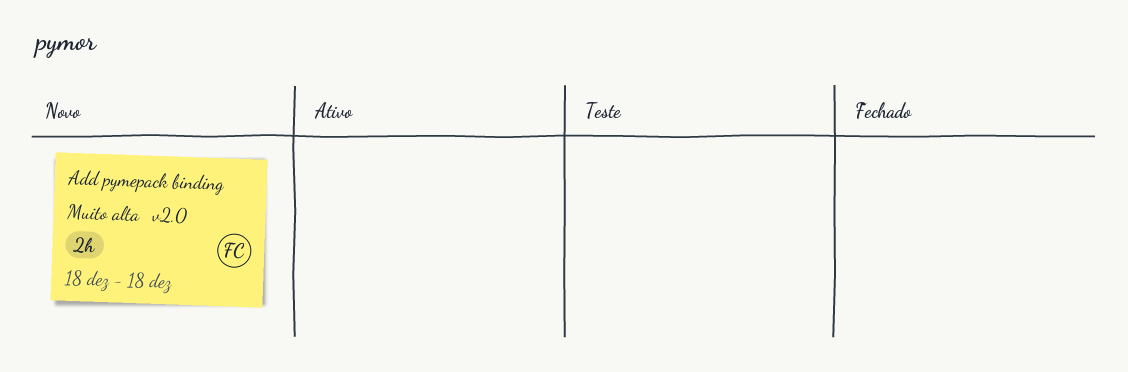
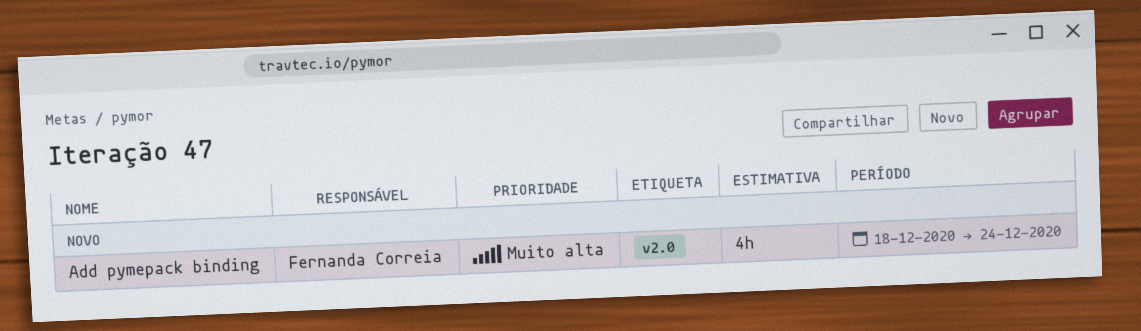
Add pymepack binding, estimate: 2h -> 4h
Add pymepack binding, due: Dec 18 -> Dec 24

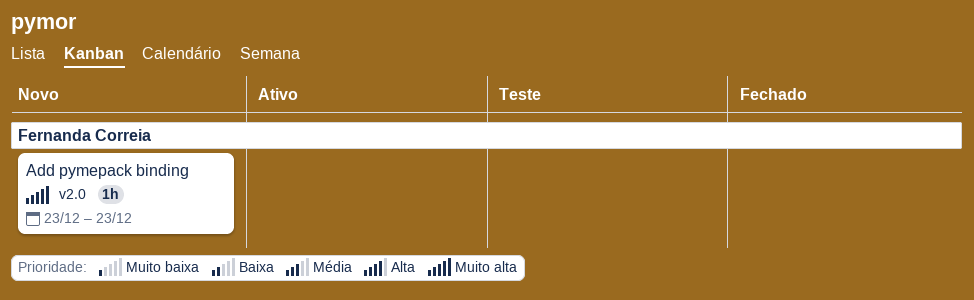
Add pymepack binding, estimate: 4h -> 1h
Add pymepack binding, start: Dec 18 -> Dec 23
Add pymepack binding, due: Dec 24 -> Dec 23

